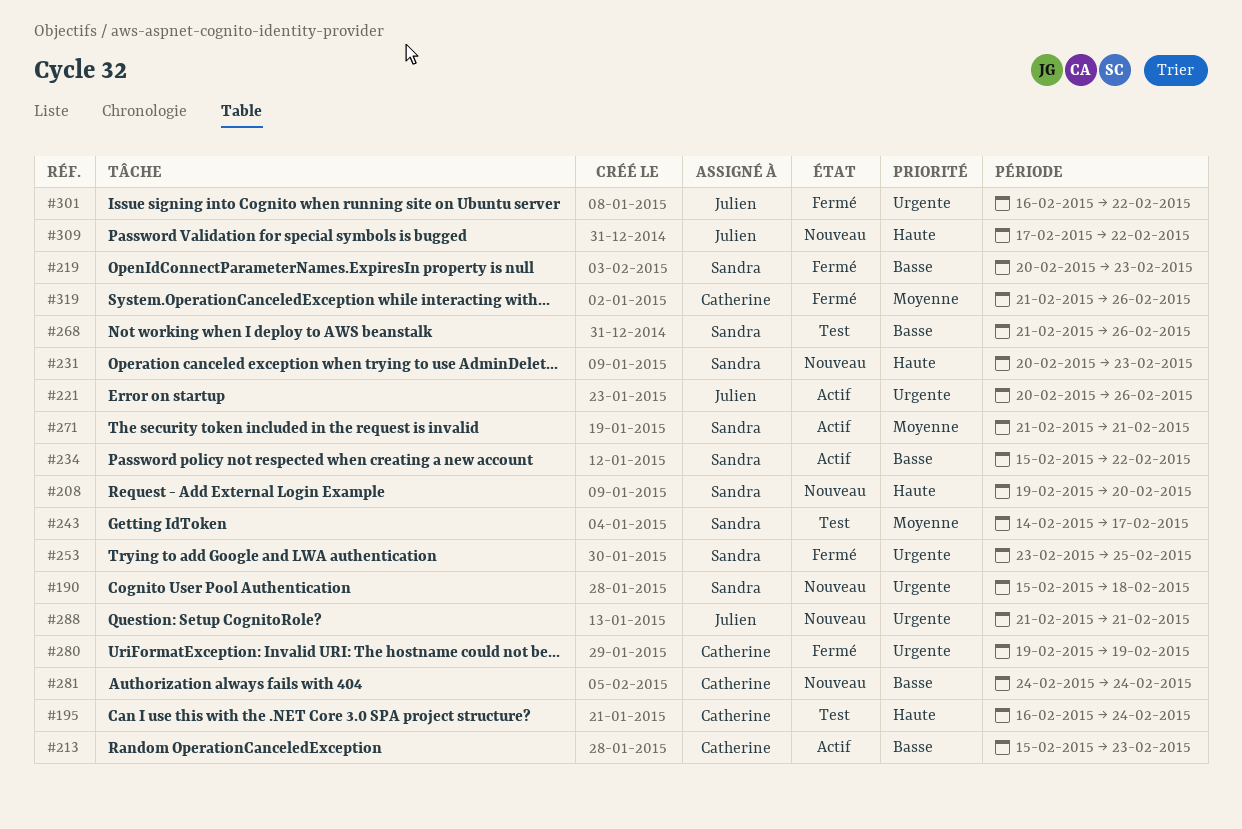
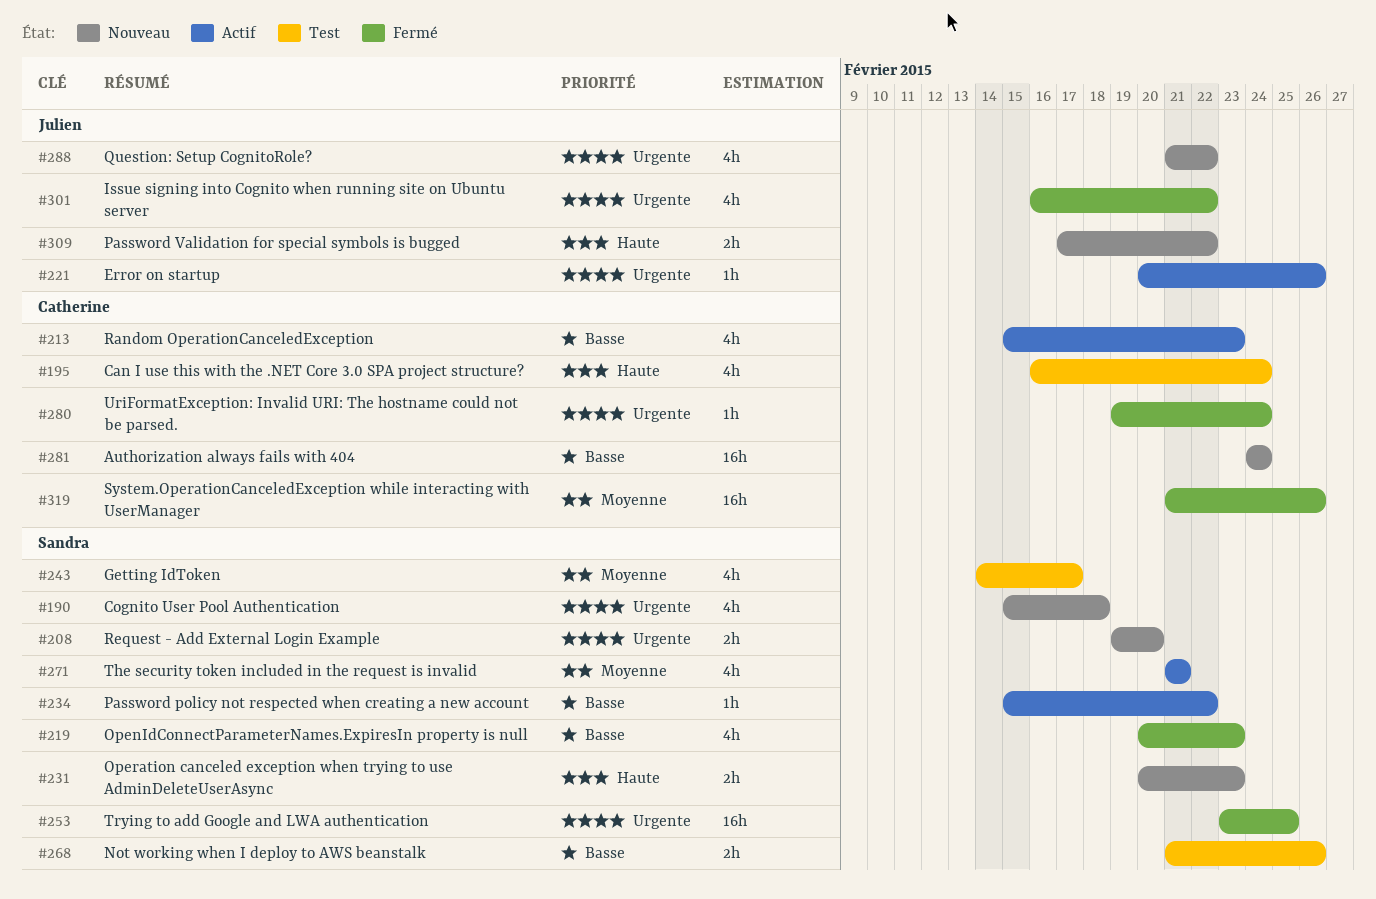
#208, priority: Haute -> Urgente
#280, due: Feb 19 -> Feb 24
#288, due: Feb 21 -> Feb 22

